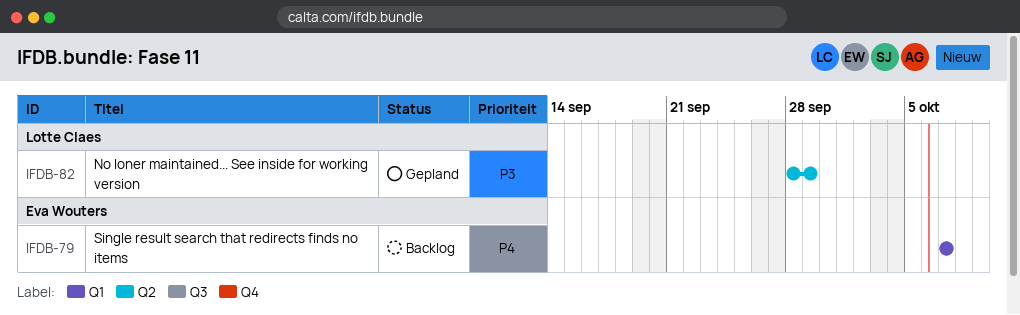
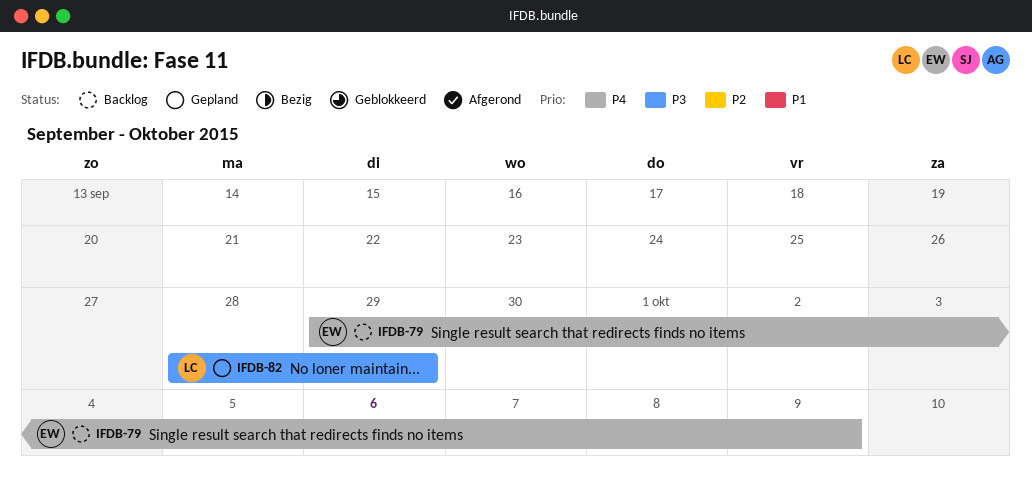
IFDB-79, start: Oct 7 -> Sep 29
IFDB-79, due: Oct 7 -> Oct 9

